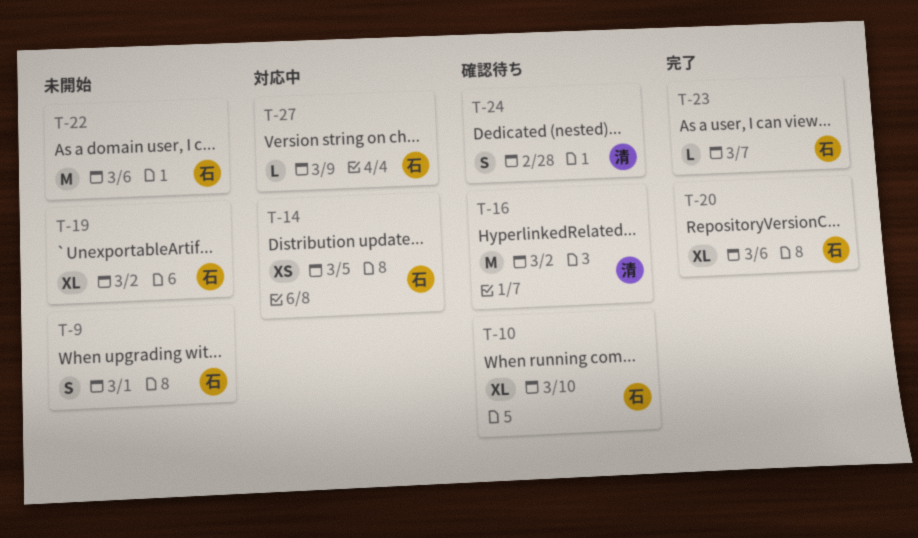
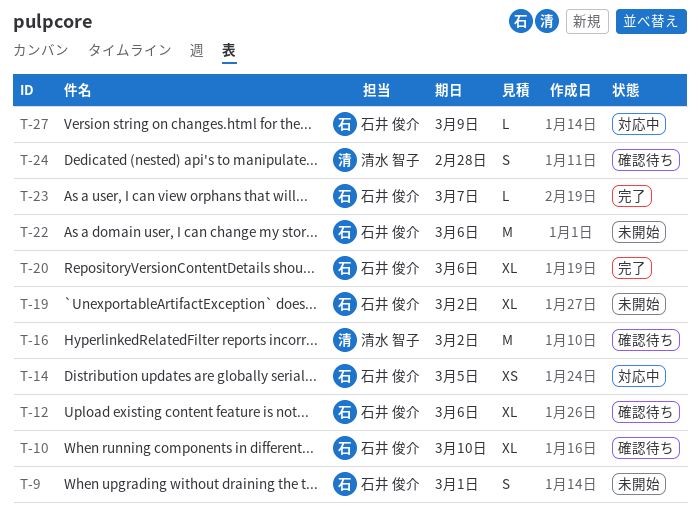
T-12: none -> present

